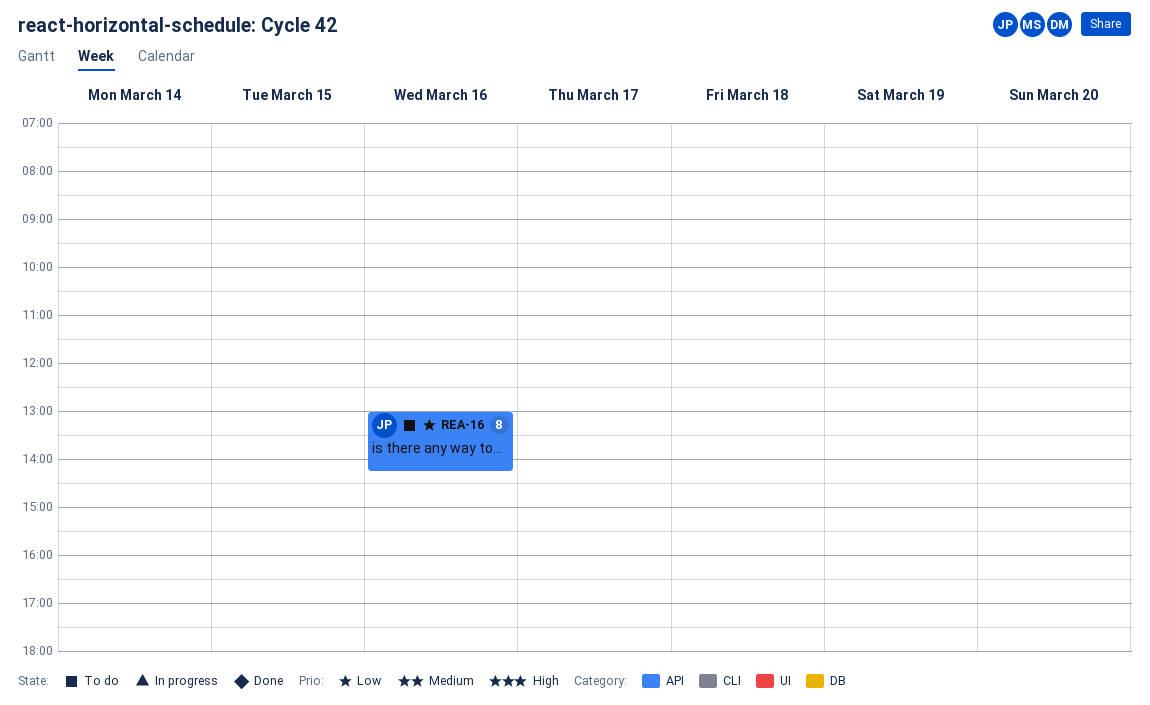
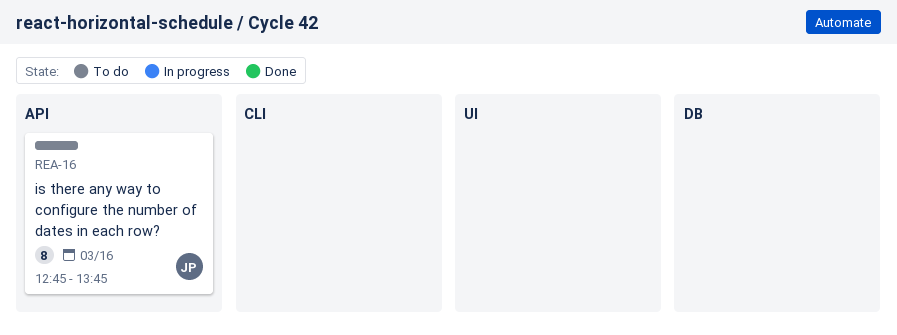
REA-16, begins: 13:00 -> 12:45
REA-16, ends: 14:15 -> 13:45

